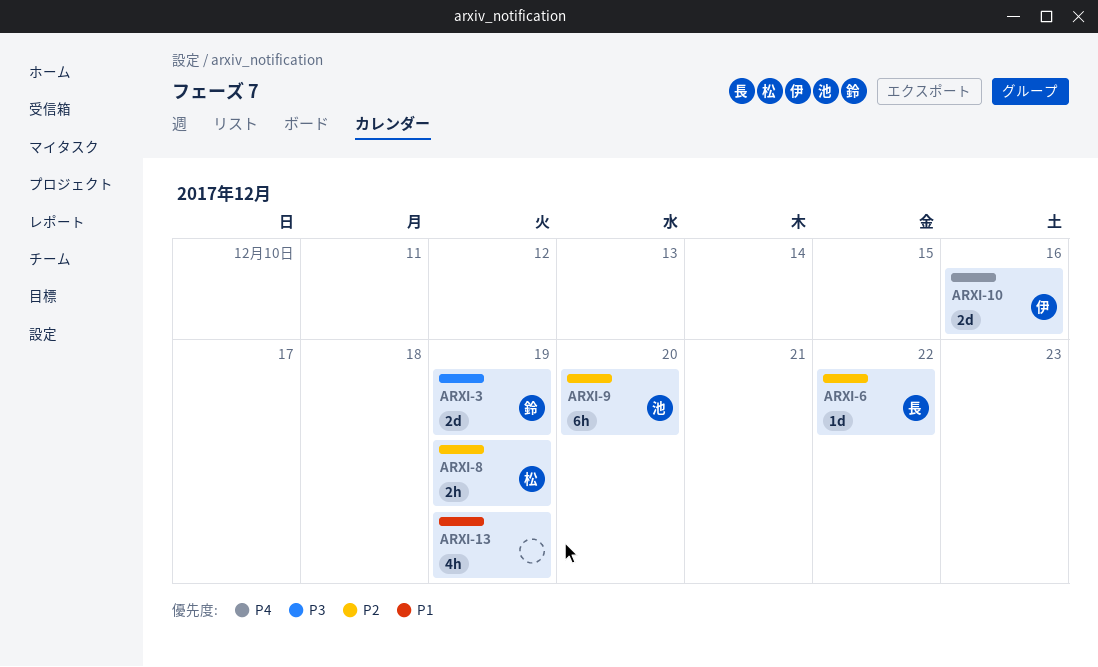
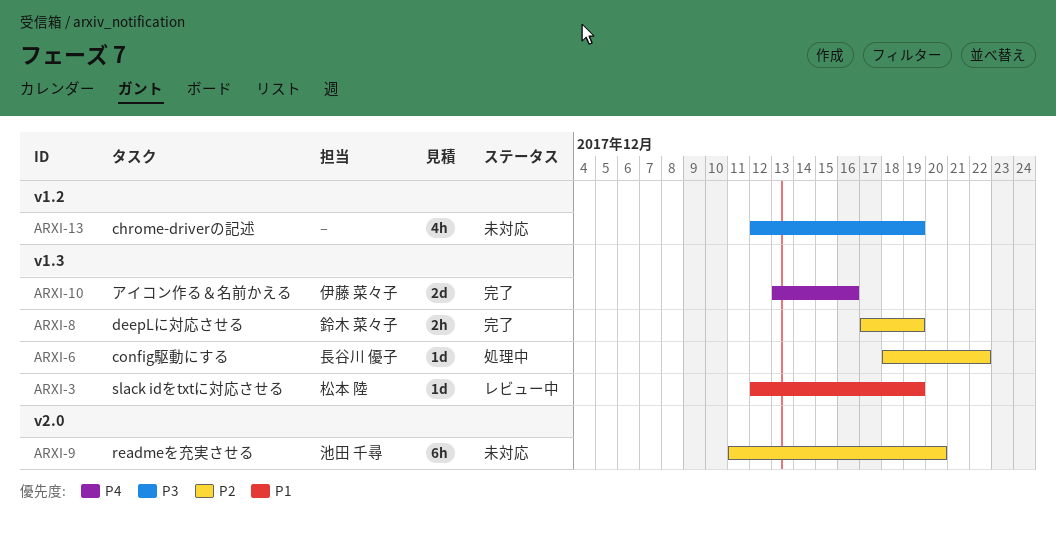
ARXI-3, owner: 鈴木 菜々子 -> 松本 陸
ARXI-3, priority: P3 -> P1
ARXI-3, estimate: 2d -> 1d
ARXI-8, owner: 松本 陸 -> 鈴木 菜々子
ARXI-13, priority: P1 -> P3

